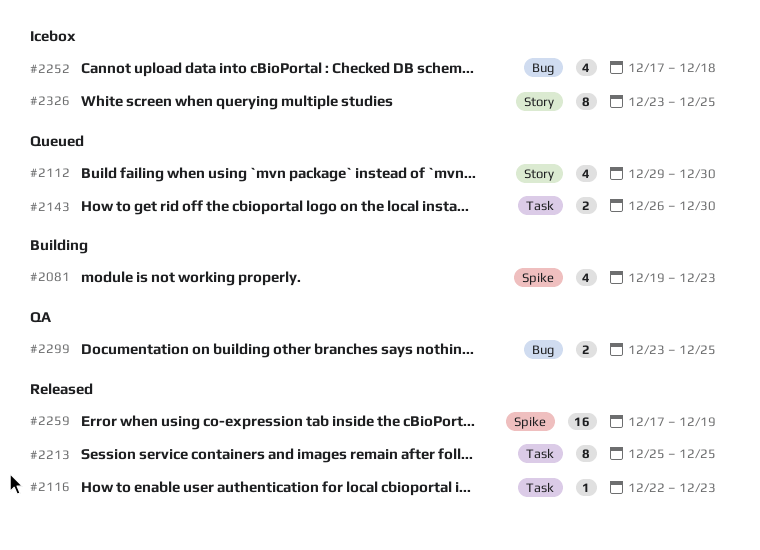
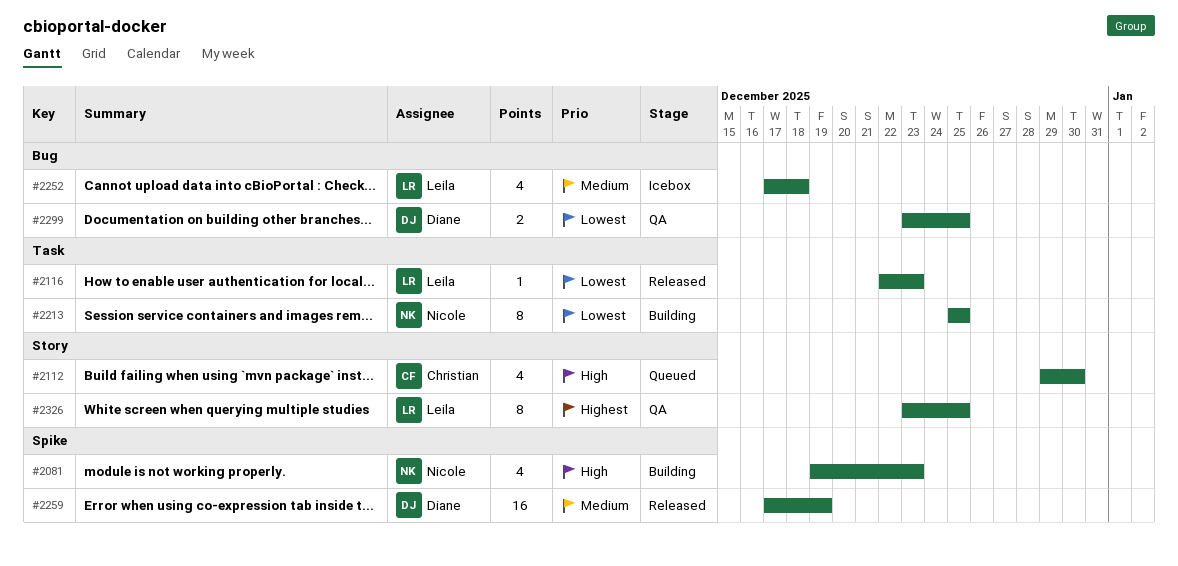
#2143: present -> none
#2213, status: Released -> Building
#2326, status: Icebox -> QA

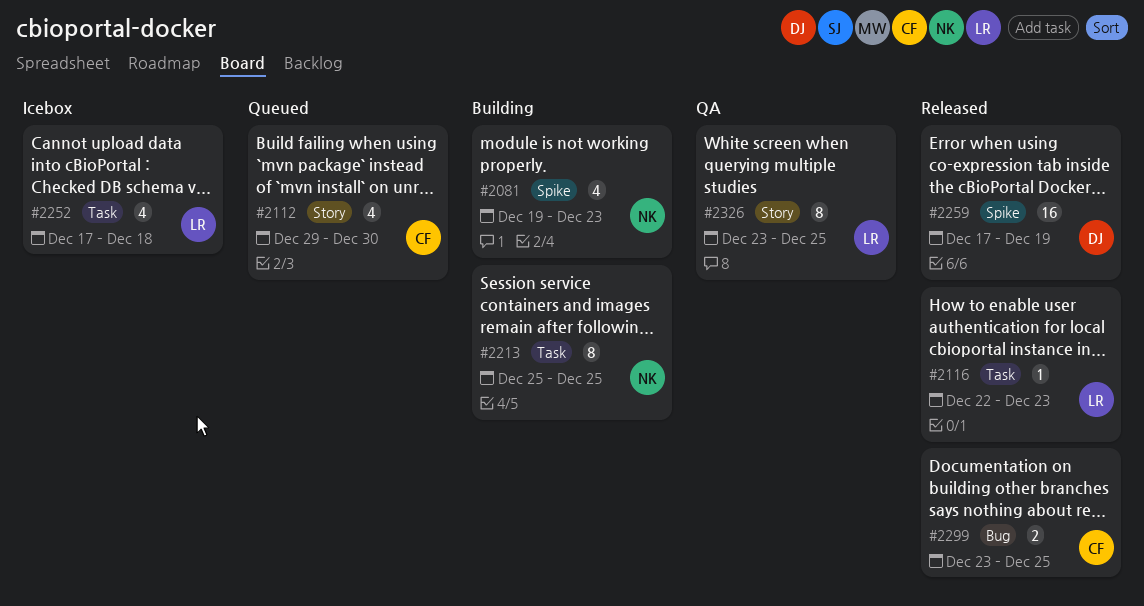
#2252, label: Bug -> Task
#2299, status: QA -> Released
#2299, owner: Diane -> Christian

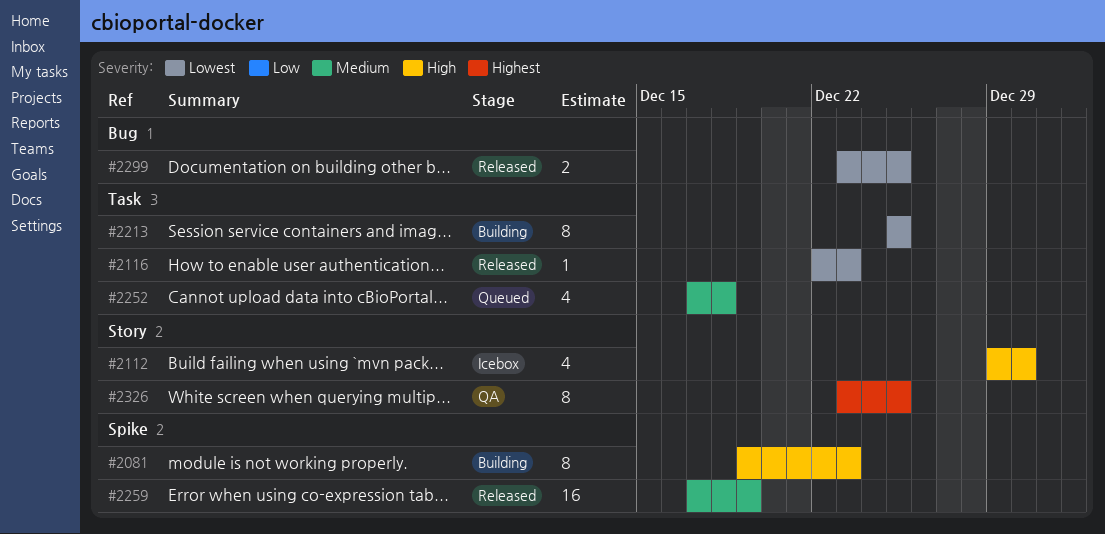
#2081, estimate: 4 -> 8
#2112, status: Queued -> Icebox
#2252, status: Icebox -> Queued

